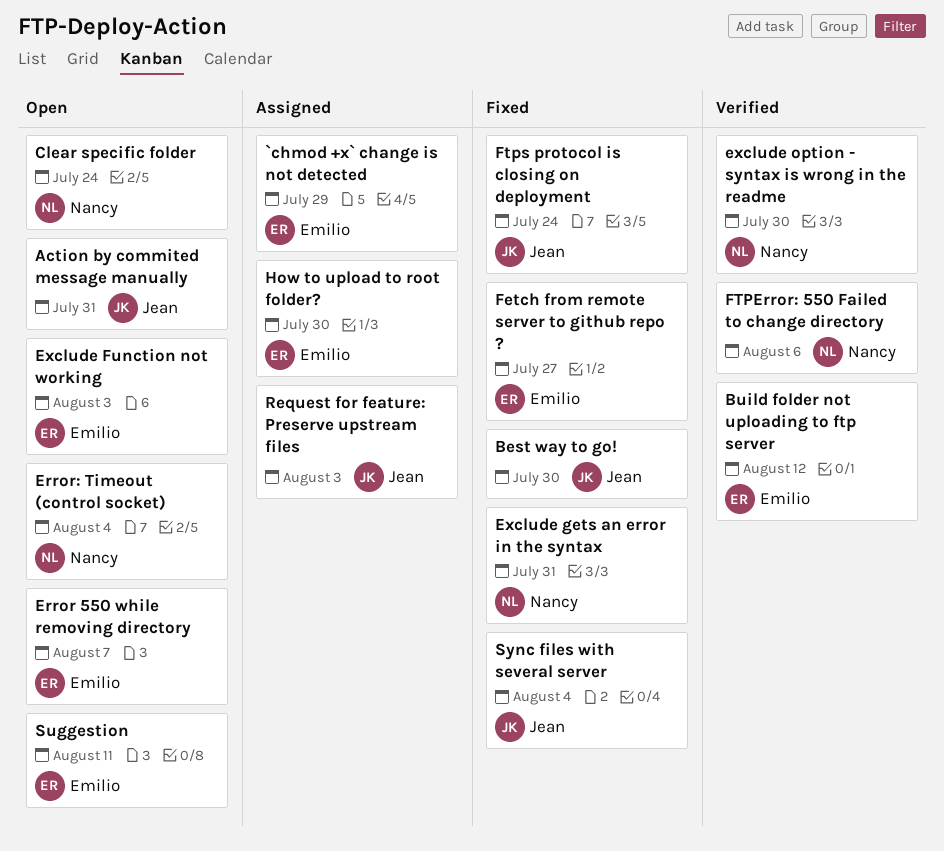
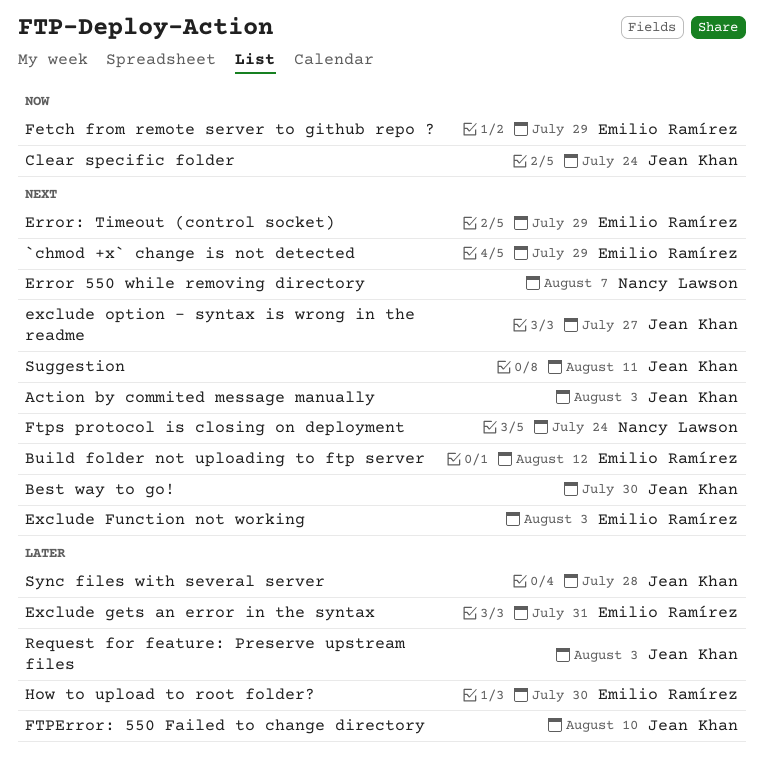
Action by commited message manually, due: Jul 31 -> Aug 3
Clear specific folder, owner: Nancy Lawson -> Jean Khan
Error 550 while removing directory, owner: Emilio Ramírez -> Nancy Lawson
Error: Timeout (control socket), owner: Nancy Lawson -> Emilio Ramírez
Error: Timeout (control socket), due: Aug 4 -> Jul 29
Exclude gets an error in the syntax, owner: Nancy Lawson -> Emilio Ramírez
exclude option - syntax is wrong in the readme, owner: Nancy Lawson -> Jean Khan
exclude option - syntax is wrong in the readme, due: Jul 30 -> Jul 27
Fetch from remote server to github repo ?, due: Jul 27 -> Jul 29
FTPError: 550 Failed to change directory, owner: Nancy Lawson -> Jean Khan
FTPError: 550 Failed to change directory, due: Aug 6 -> Aug 10
Ftps protocol is closing on deployment, owner: Jean Khan -> Nancy Lawson
Suggestion, owner: Emilio Ramírez -> Jean Khan
Sync files with several server, due: Aug 4 -> Jul 28

